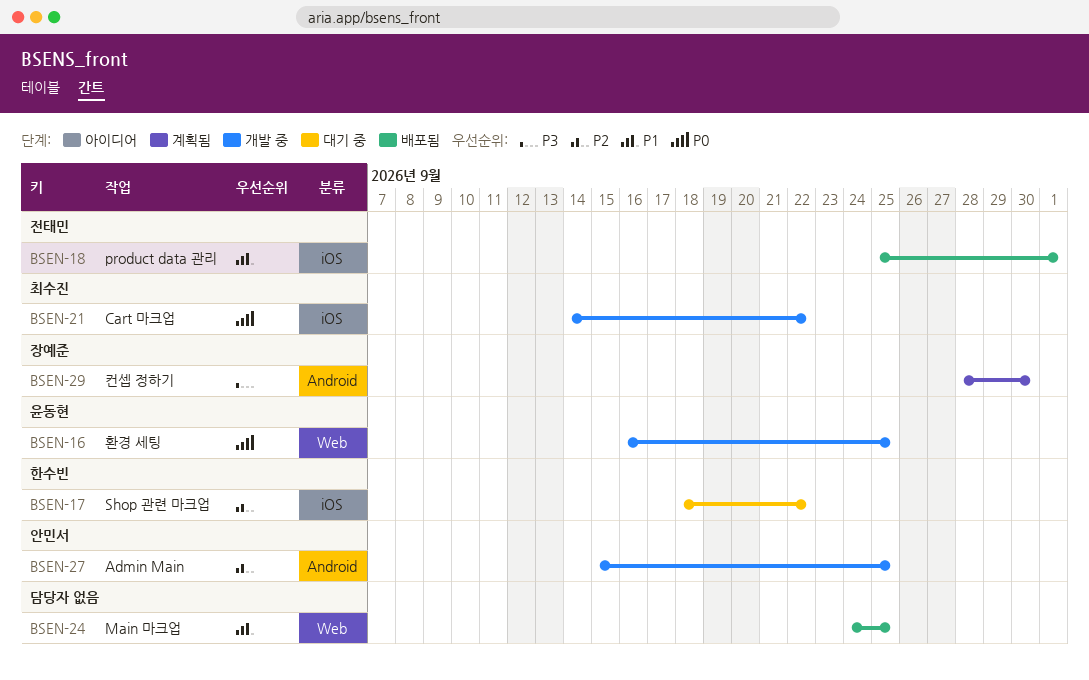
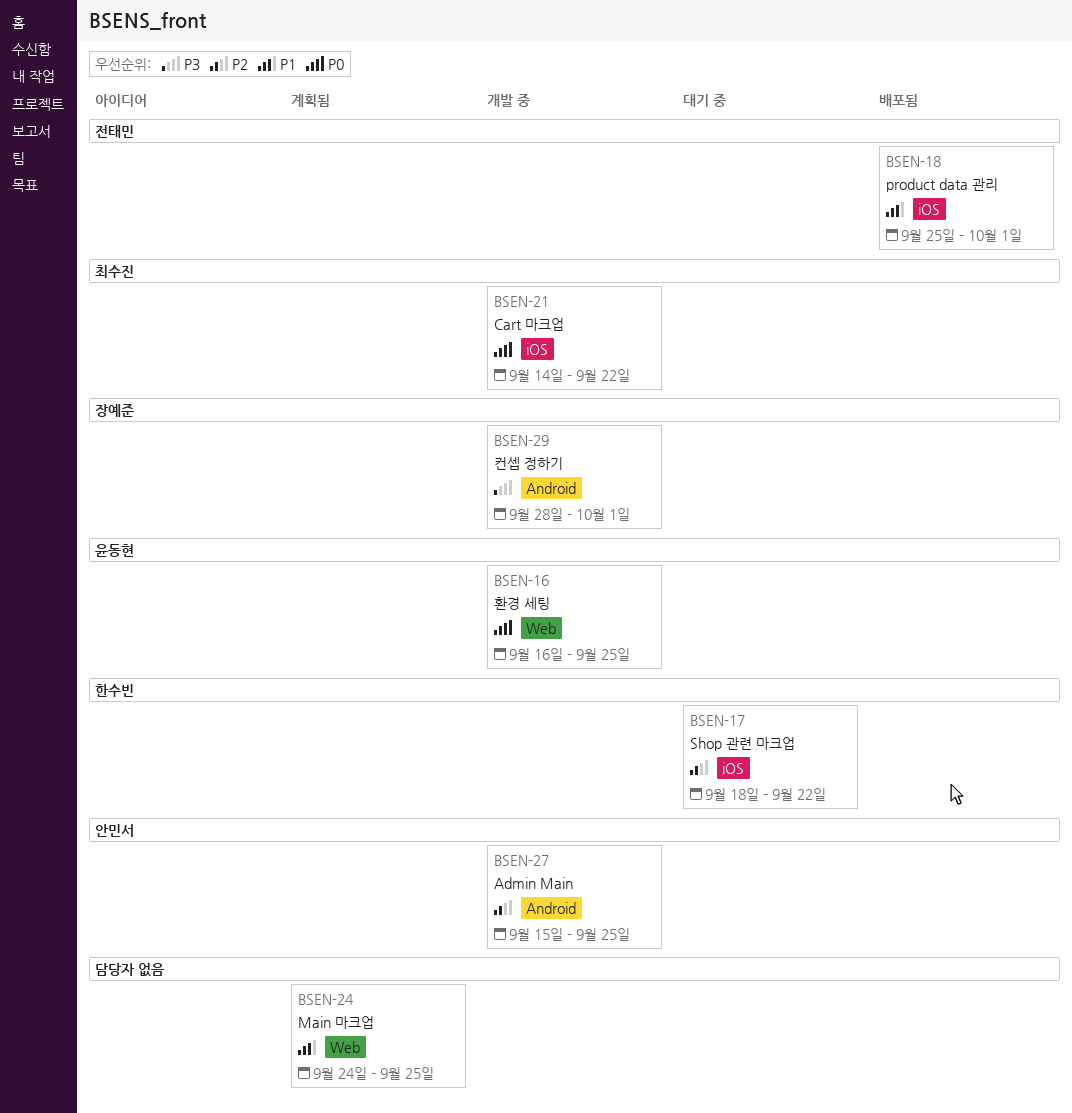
BSEN-24, status: 배포됨 -> 계획됨
BSEN-29, status: 계획됨 -> 개발 중
BSEN-29, due: Sep 30 -> Oct 1

